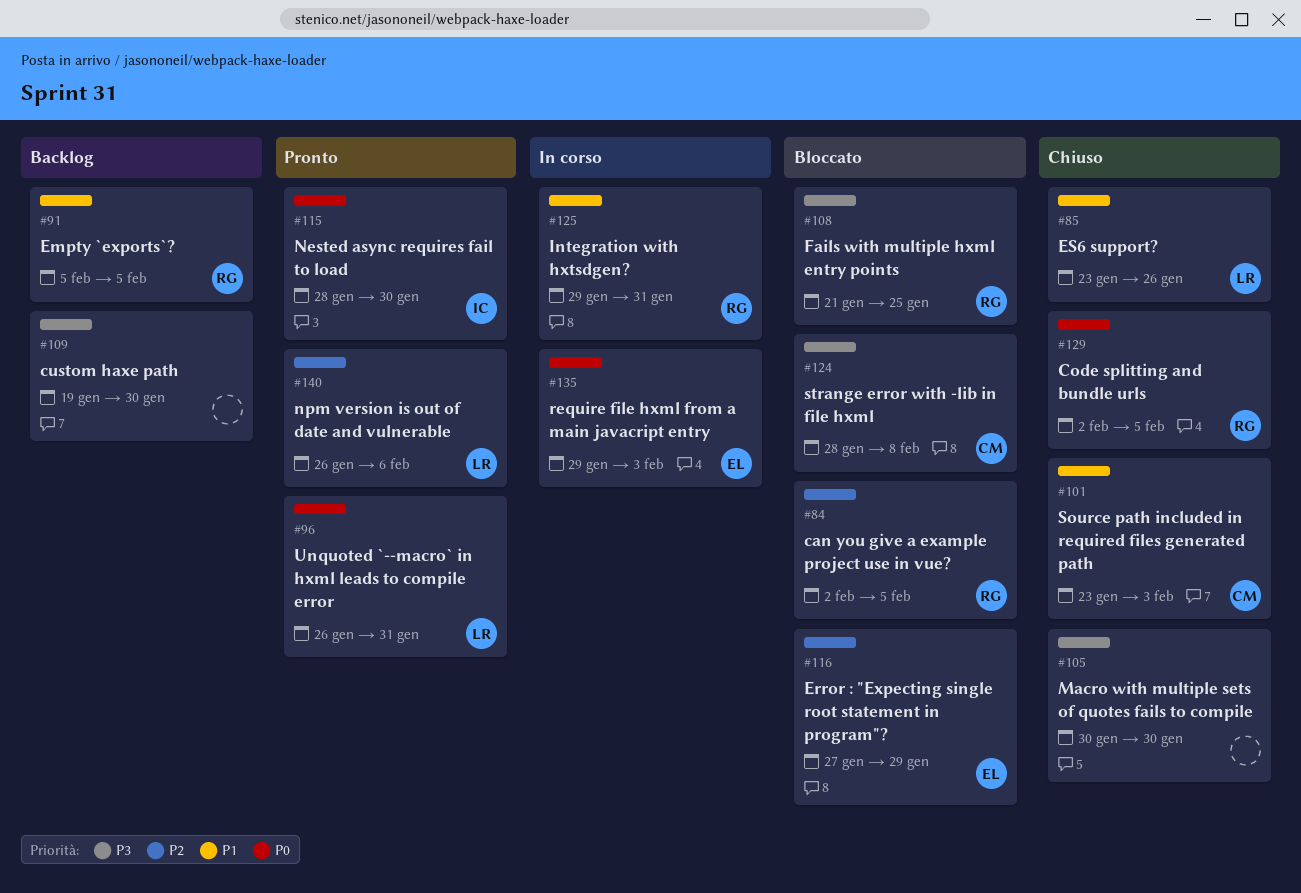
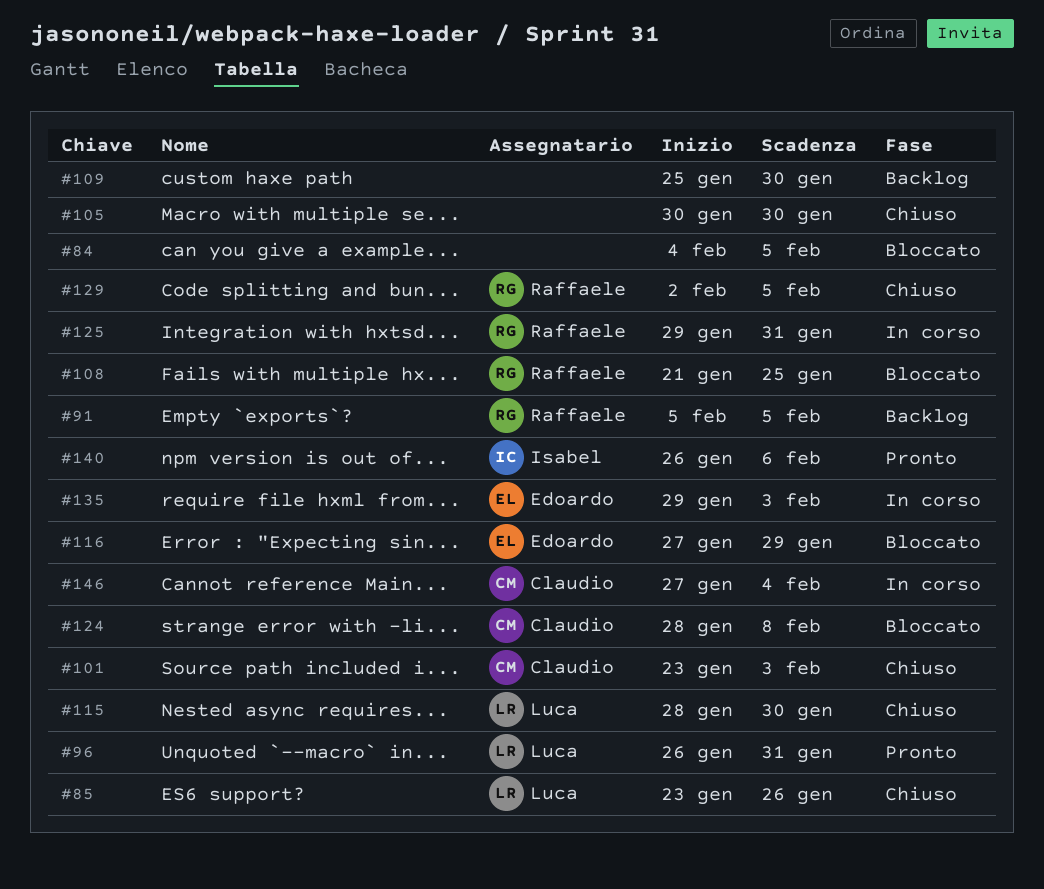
#84, owner: Raffaele -> none
#84, start: Feb 2 -> Feb 4
#109, start: Jan 19 -> Jan 25
#115, status: Pronto -> Chiuso
#115, owner: Isabel -> Luca
#140, owner: Luca -> Isabel
#146: none -> present

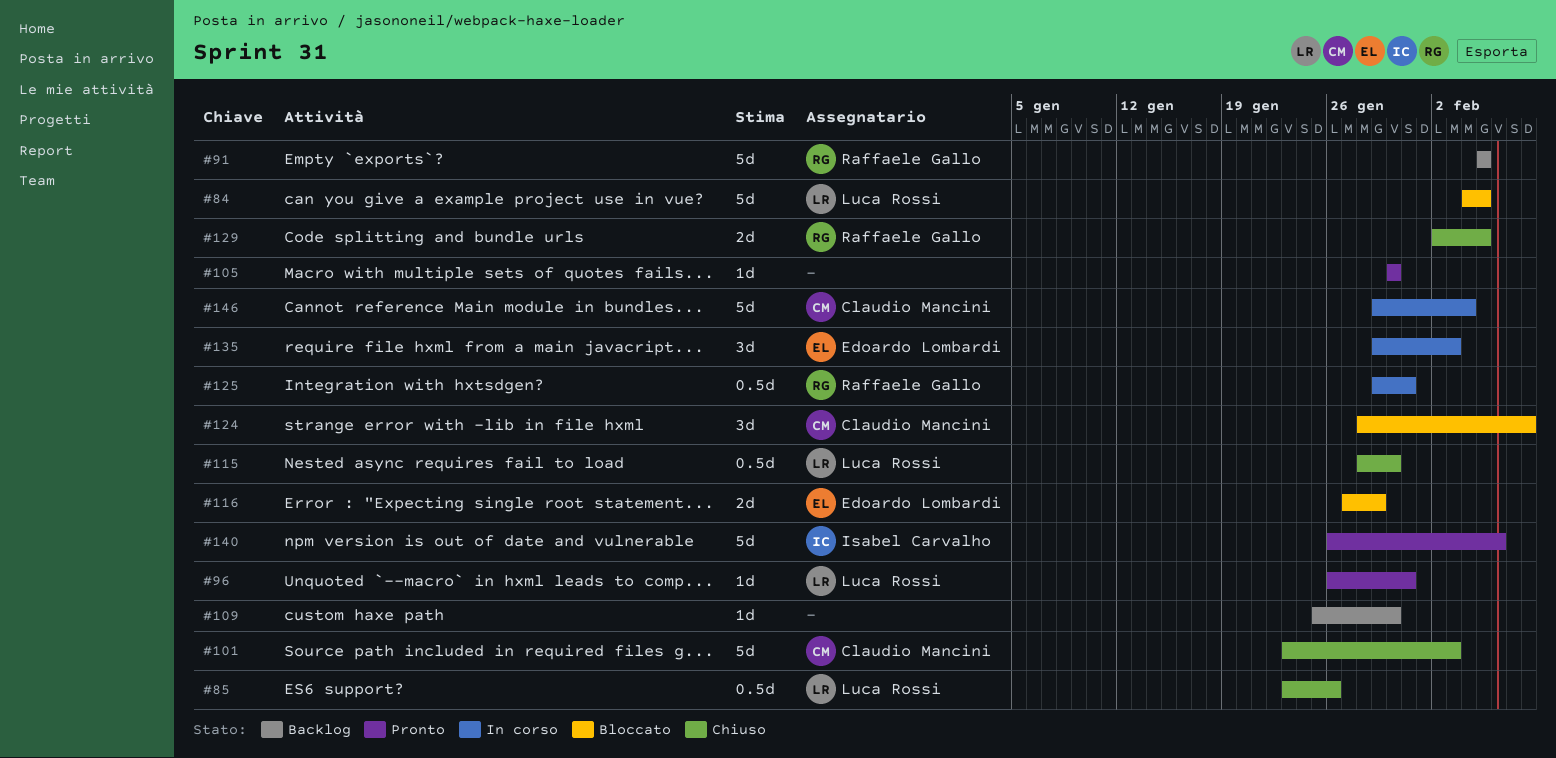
#84, owner: none -> Luca Rossi
#105, status: Chiuso -> Pronto
#108: present -> none
#146, start: Jan 27 -> Jan 29

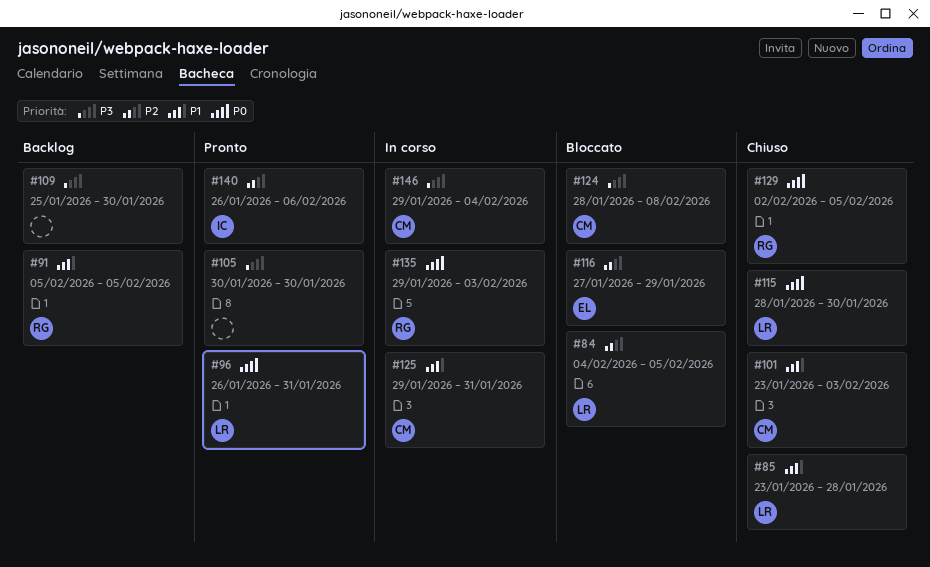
#85, due: Jan 26 -> Jan 28
#125, owner: Raffaele Gallo -> Claudio Mancini
#135, owner: Edoardo Lombardi -> Raffaele Gallo

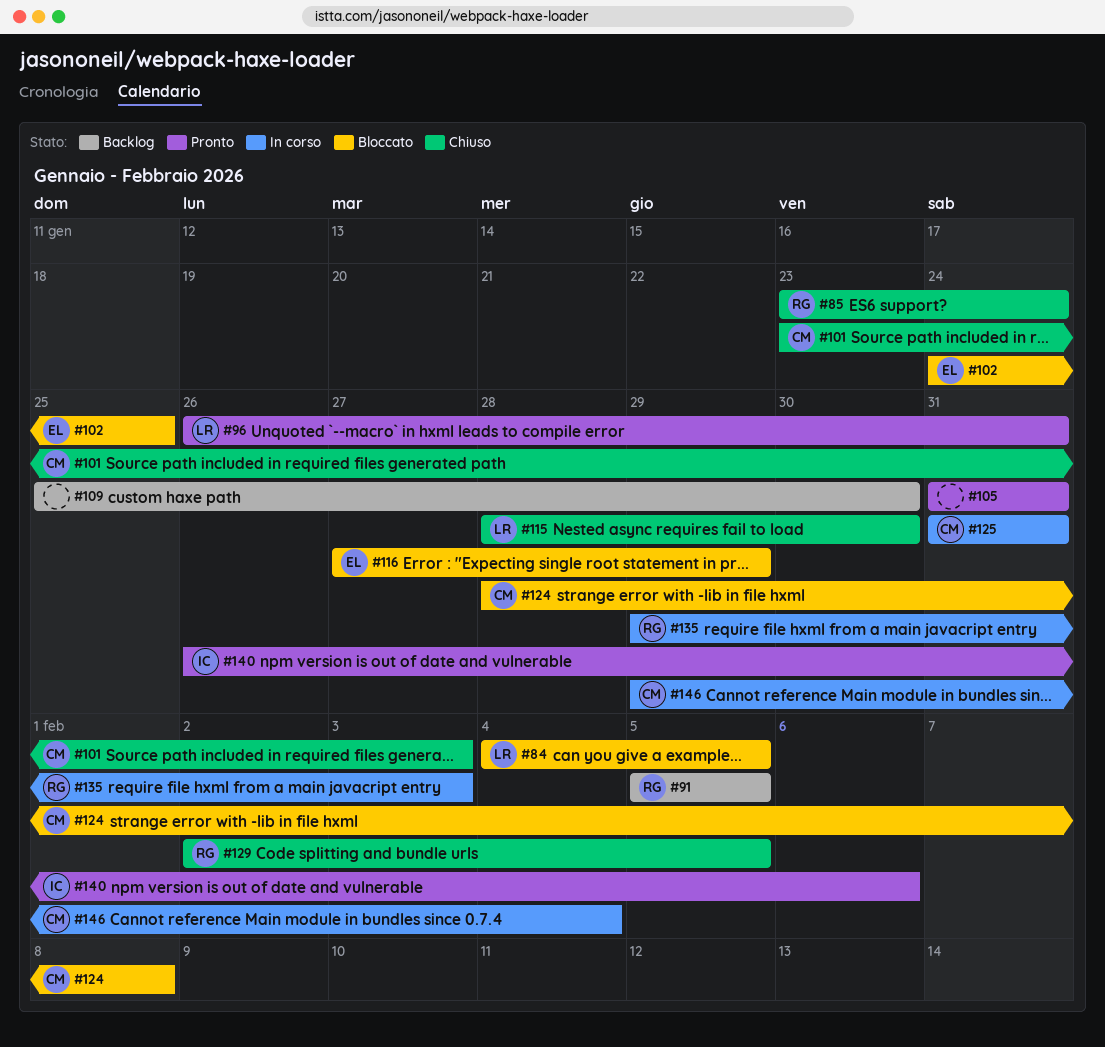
#85, owner: LR -> RG
#85, due: Jan 28 -> Jan 24
#102: none -> present
#105, start: Jan 30 -> Jan 31
#105, due: Jan 30 -> Jan 31
#125, start: Jan 29 -> Jan 31

